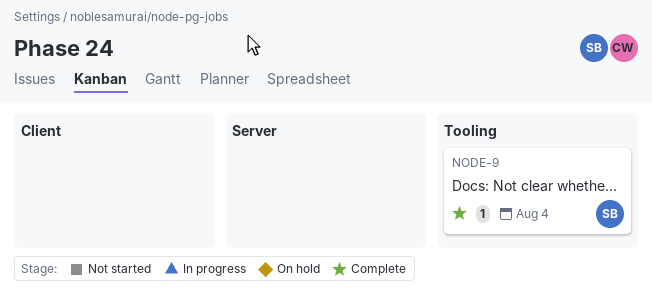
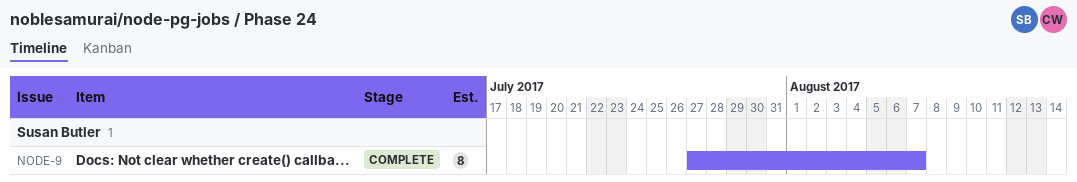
NODE-9, estimate: 1 -> 8
NODE-9, due: Aug 4 -> Aug 7

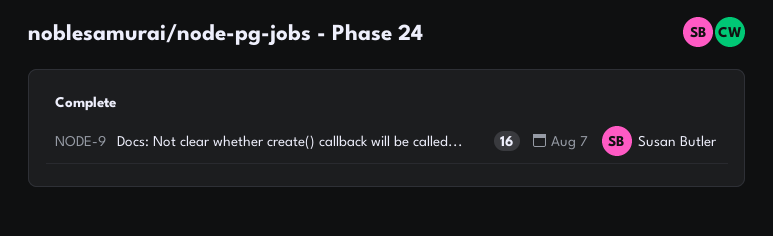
NODE-9, estimate: 8 -> 16

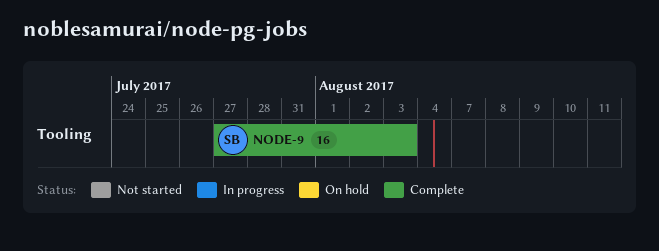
NODE-9, due: Aug 7 -> Aug 3

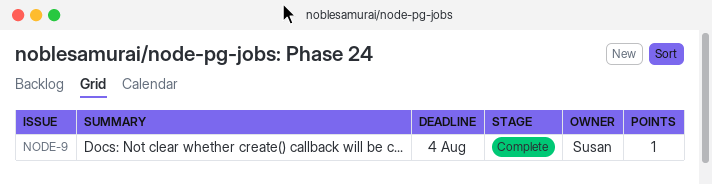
NODE-9, estimate: 16 -> 1
NODE-9, due: Aug 3 -> Aug 4

